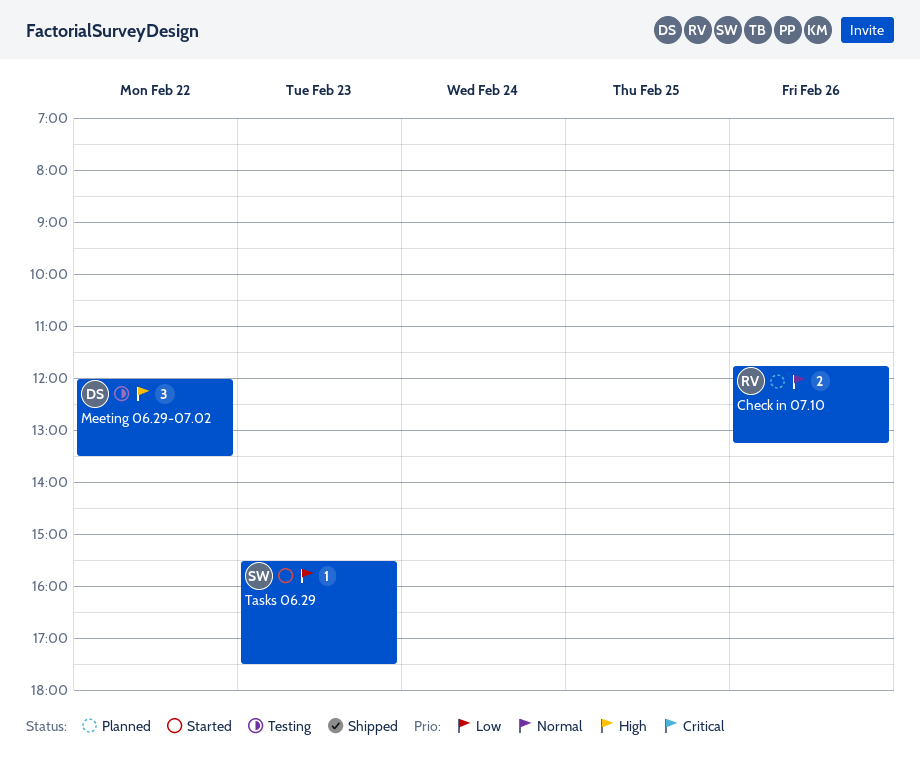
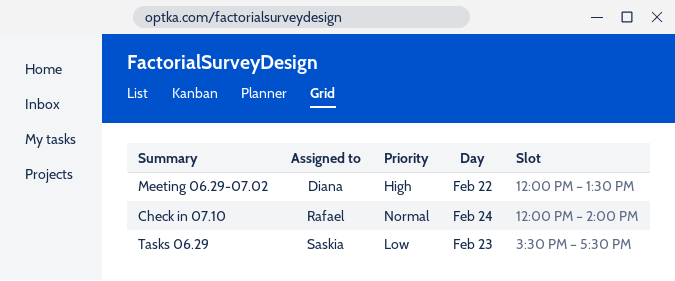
Check in 07.10, day: Feb 26 -> Feb 24
Check in 07.10, begins: 11:45 -> 12:00
Check in 07.10, ends: 13:15 -> 14:00

